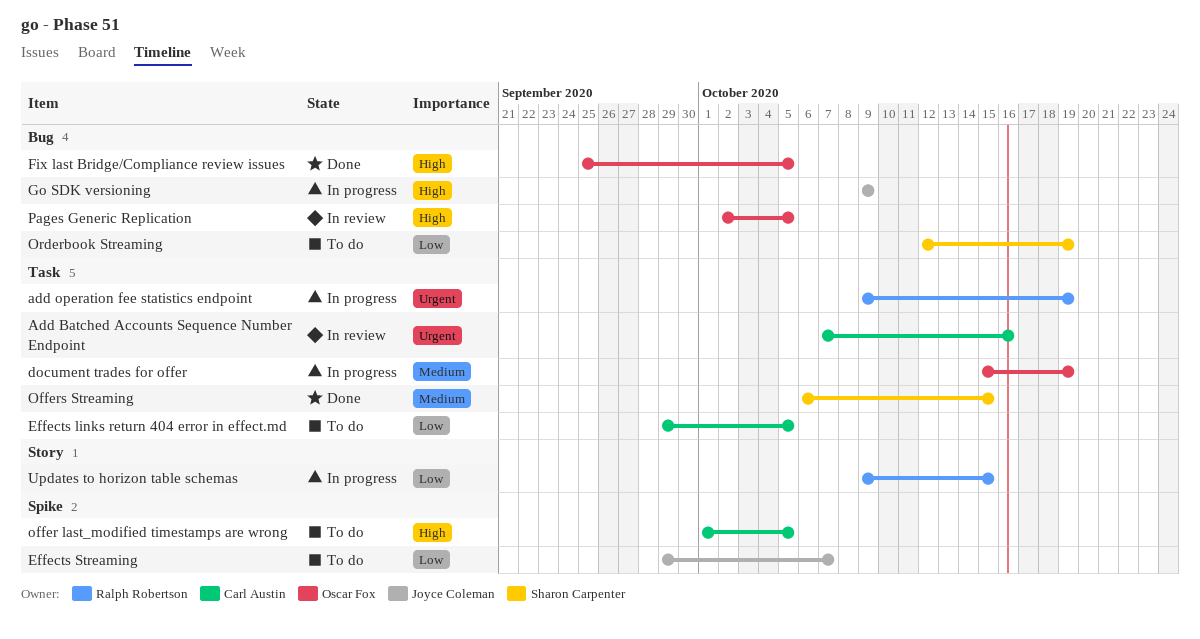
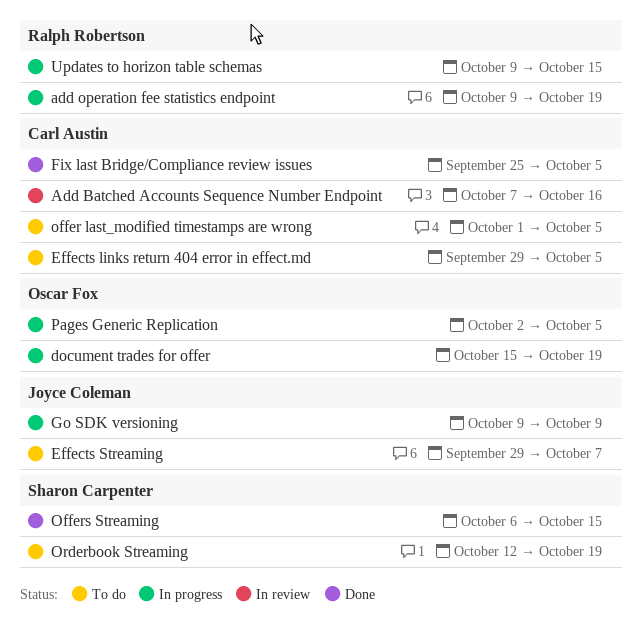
Fix last Bridge/Compliance review issues, owner: Oscar Fox -> Carl Austin
Pages Generic Replication, status: In review -> In progress

